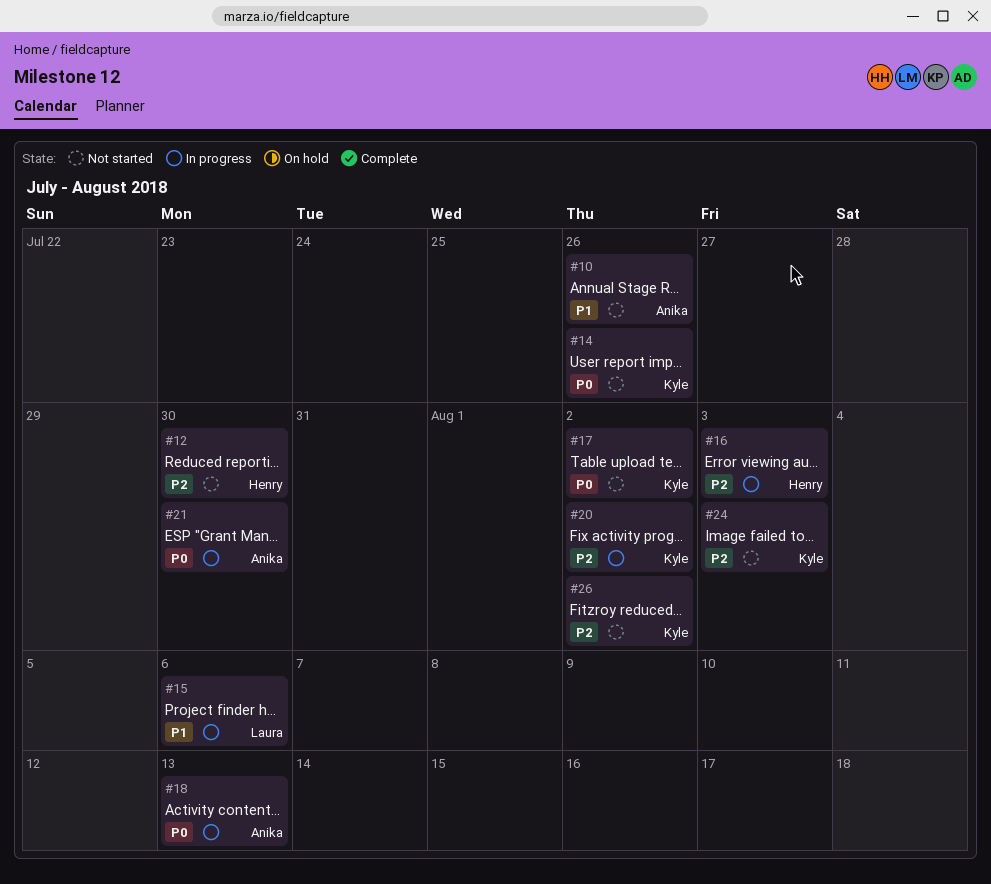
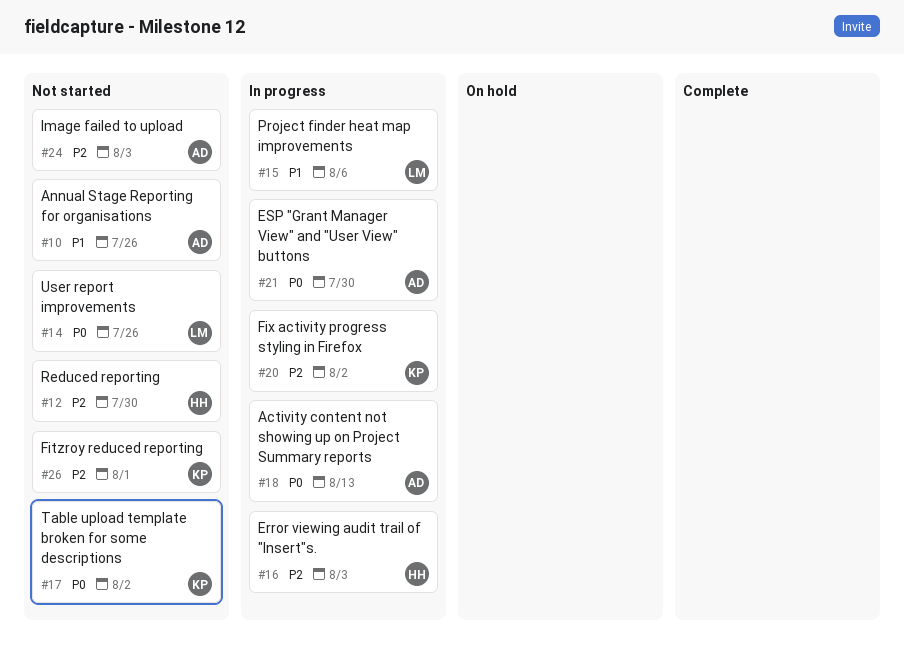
#14, owner: Kyle -> Laura
#24, owner: Kyle -> Anika
#26, due: Aug 2 -> Aug 1

